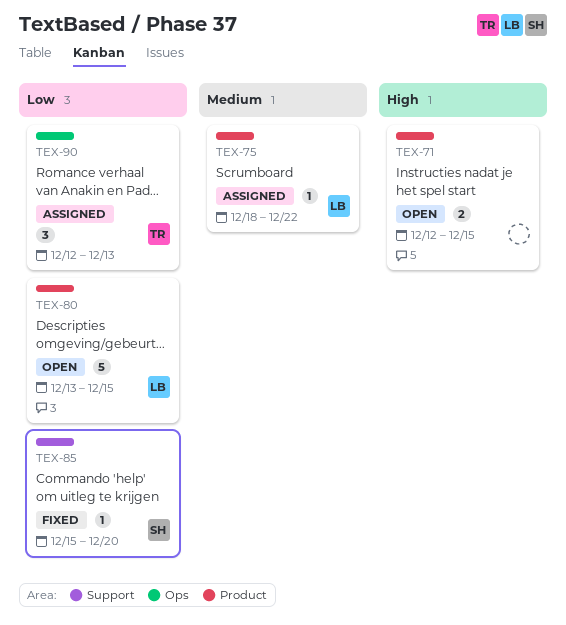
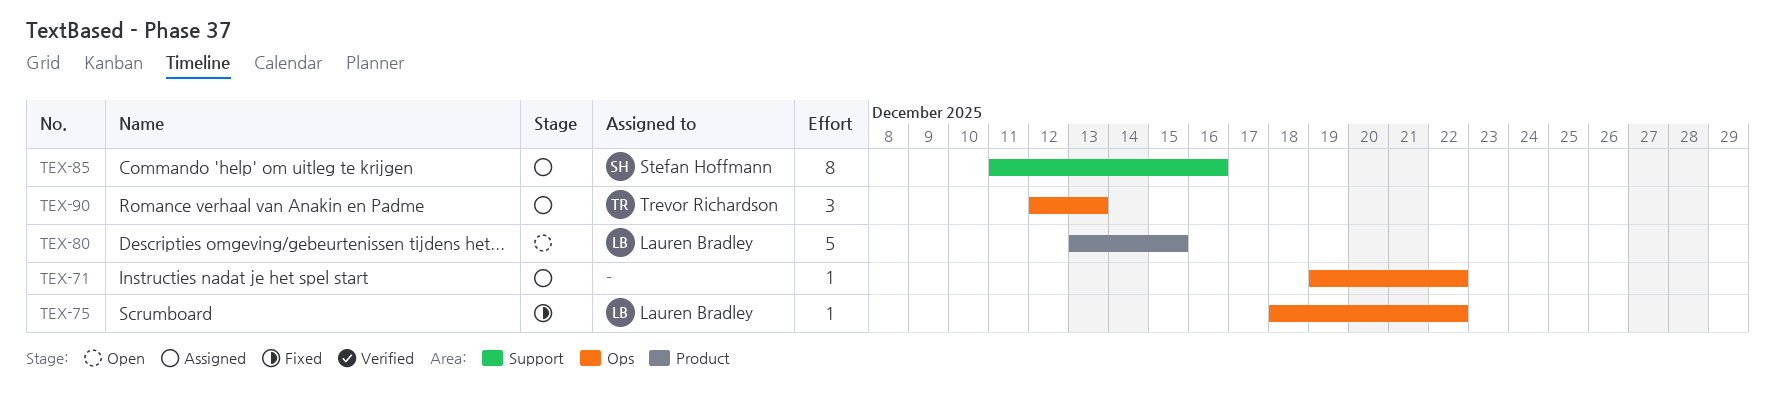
TEX-71, status: Open -> Assigned
TEX-71, label: Product -> Ops
TEX-71, estimate: 2 -> 1
TEX-71, start: Dec 12 -> Dec 19
TEX-71, due: Dec 15 -> Dec 22
TEX-75, status: Assigned -> Fixed
TEX-75, label: Product -> Ops
TEX-85, status: Fixed -> Assigned
TEX-85, estimate: 1 -> 8
TEX-85, start: Dec 15 -> Dec 11
TEX-85, due: Dec 20 -> Dec 16

